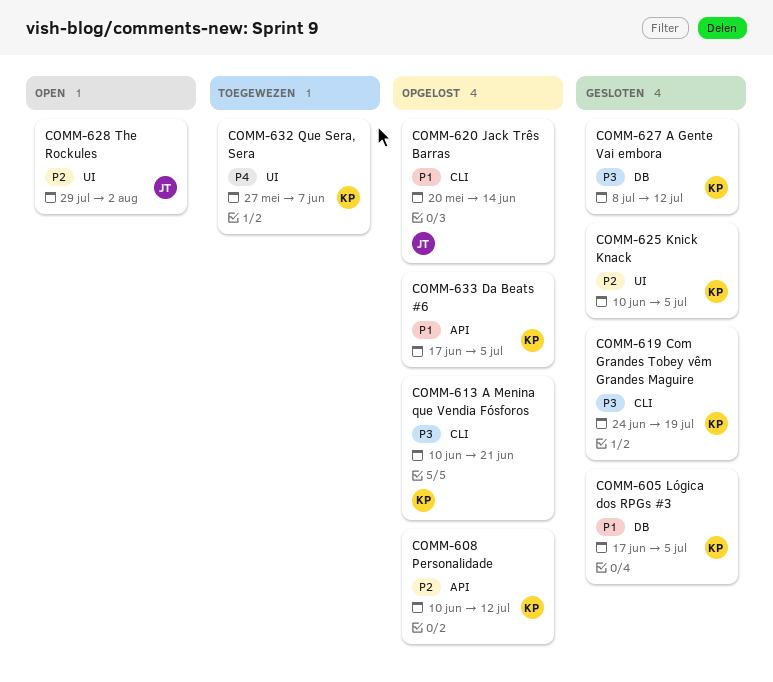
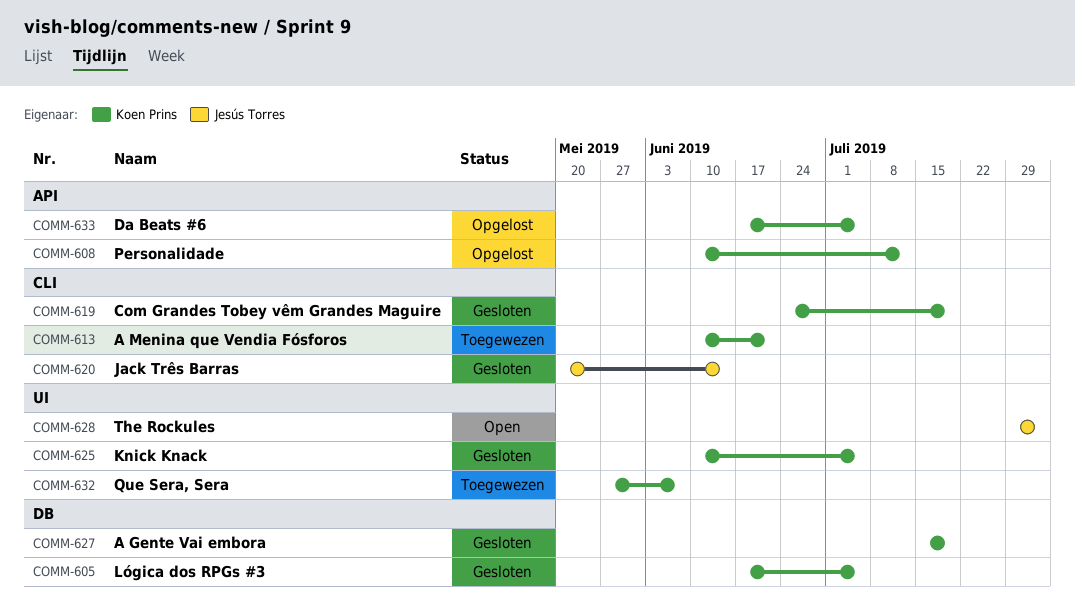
COMM-613, status: Opgelost -> Toegewezen
COMM-620, status: Opgelost -> Gesloten
COMM-627, start: Jul 8 -> Jul 15
COMM-627, due: Jul 12 -> Jul 19

